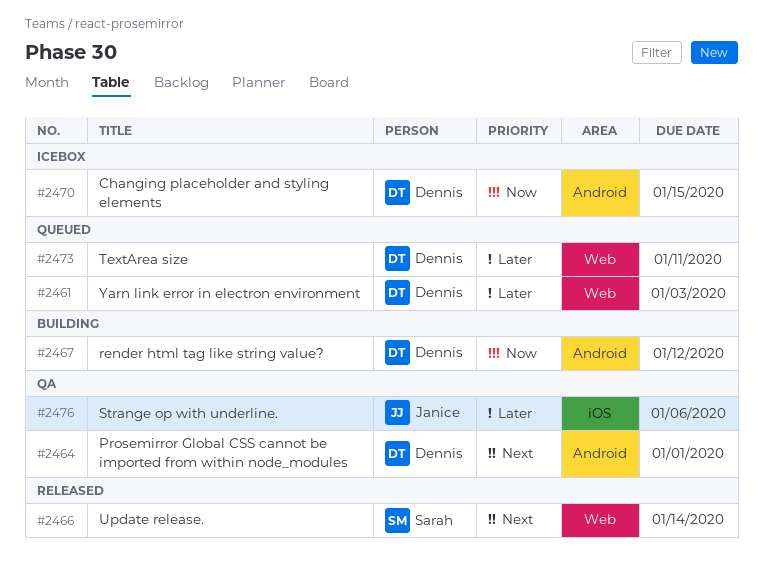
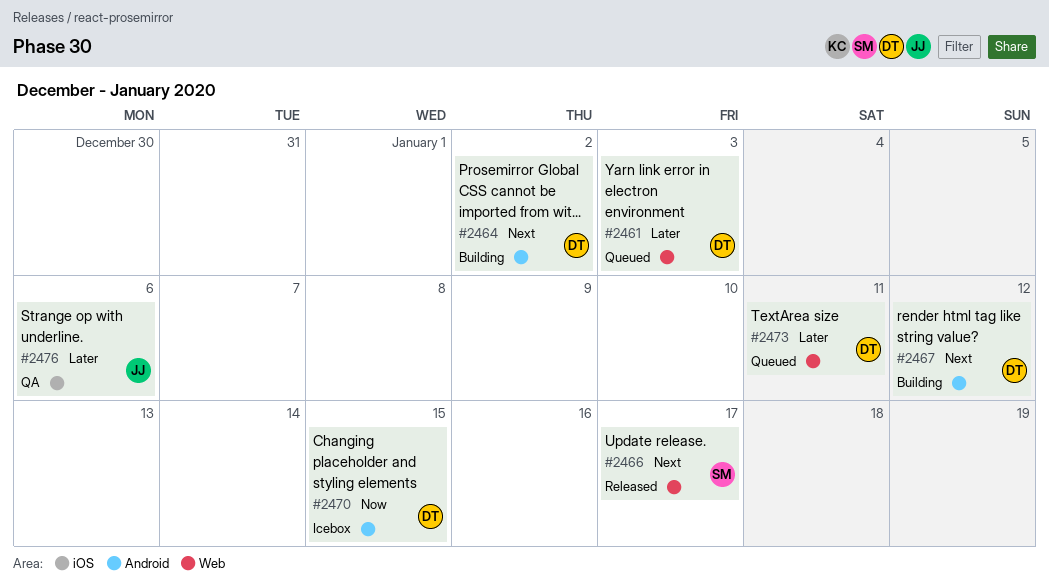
#2464, status: QA -> Building
#2464, due: Jan 1 -> Jan 2
#2466, due: Jan 14 -> Jan 17
#2467, priority: Now -> Next

